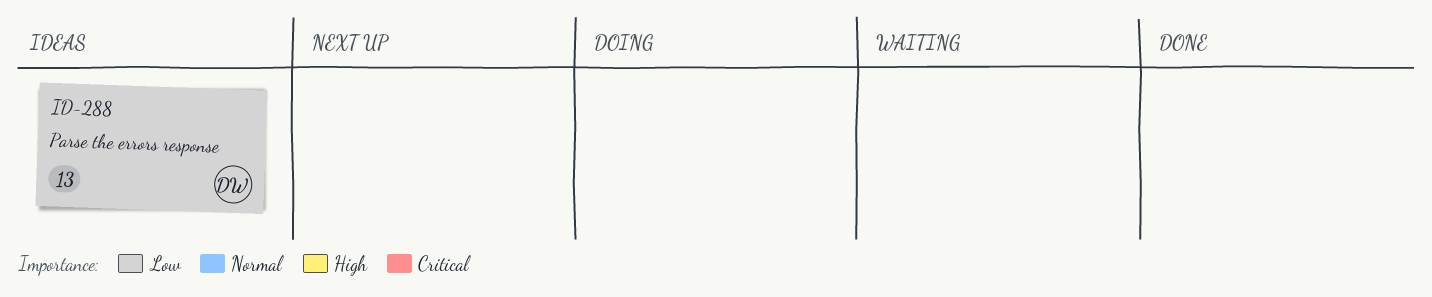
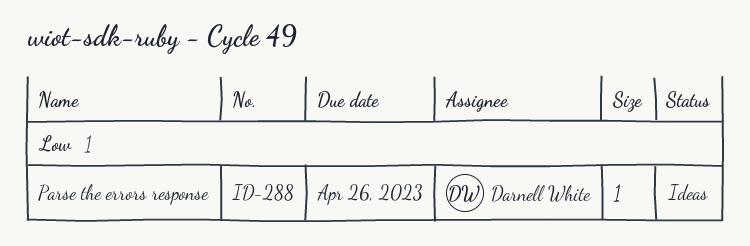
ID-288, estimate: 13 -> 1

